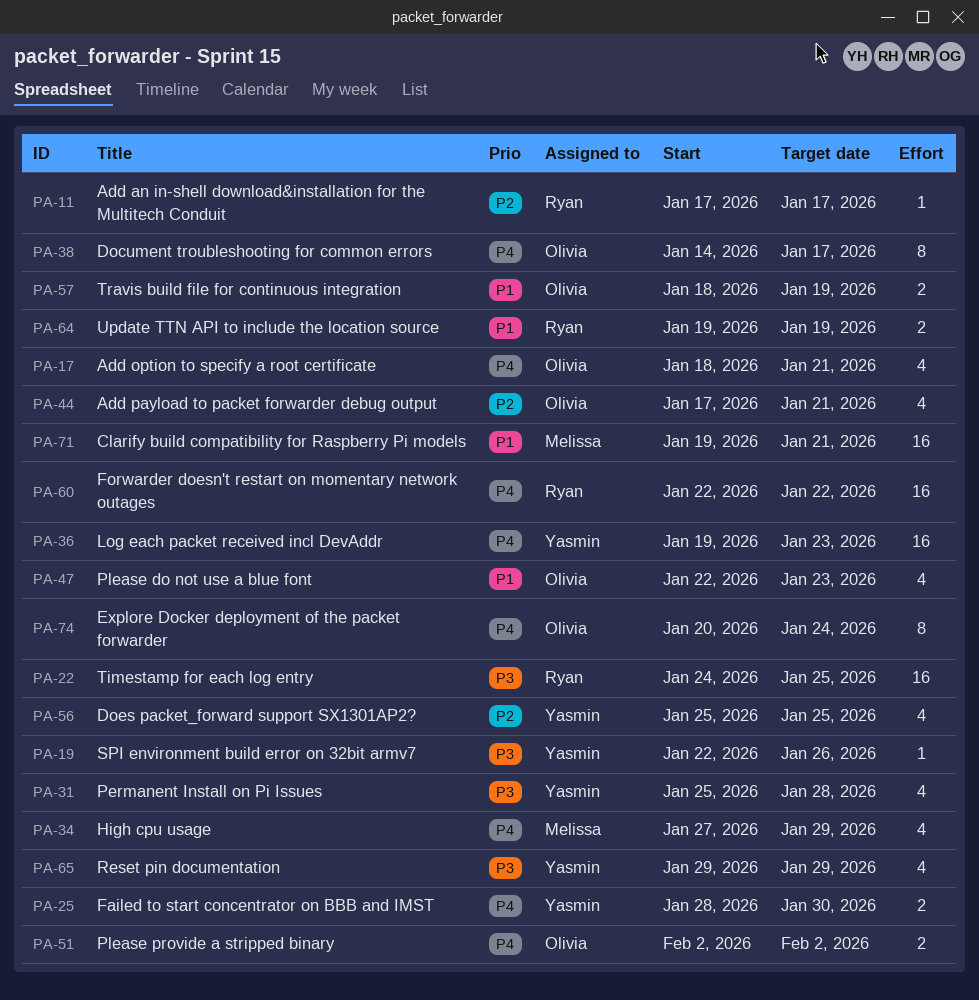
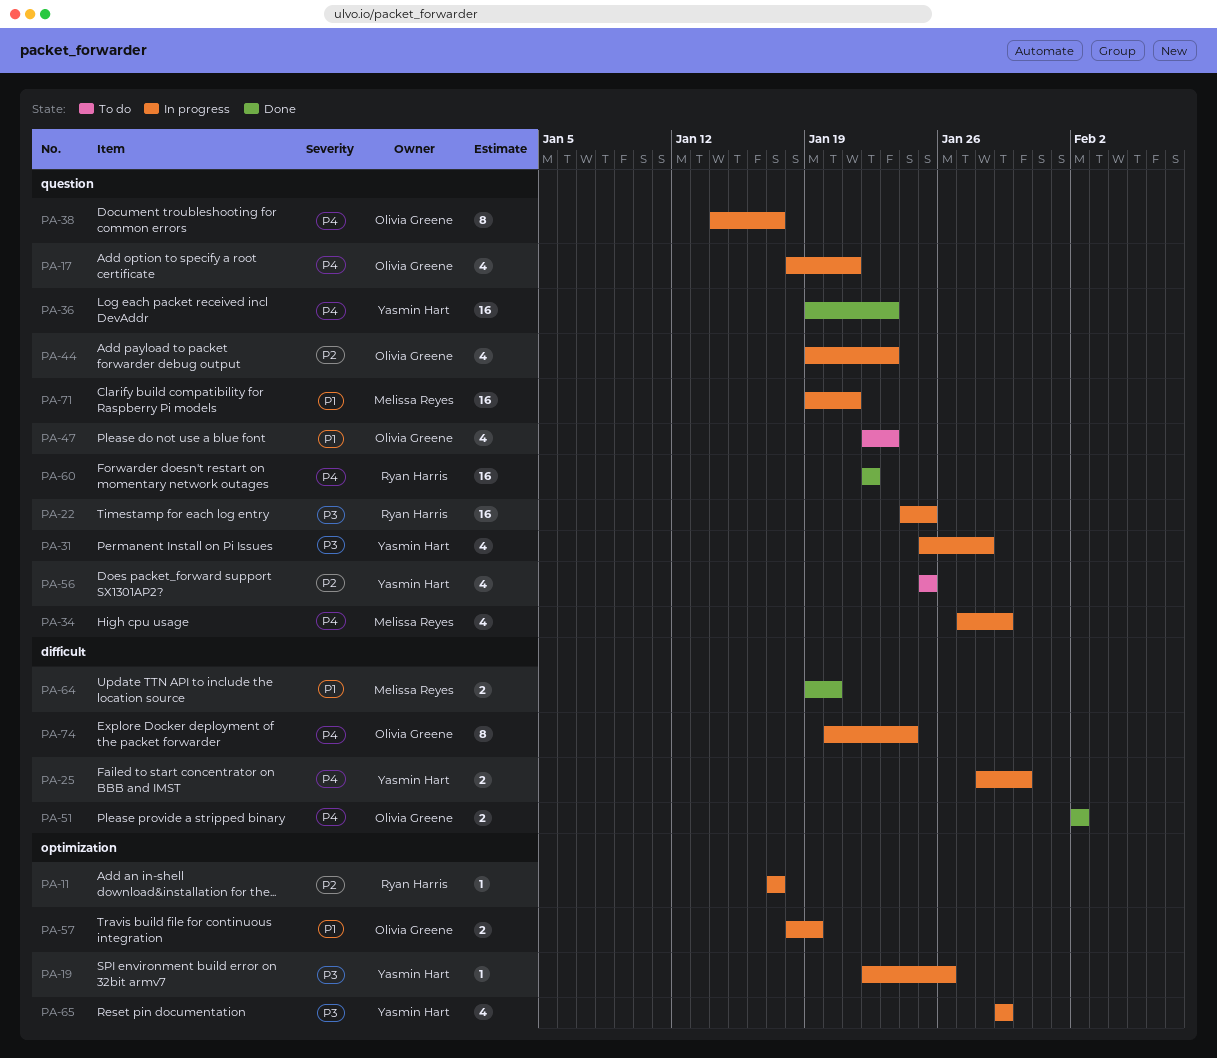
PA-44, start: Jan 17 -> Jan 19
PA-44, due: Jan 21 -> Jan 23
PA-64, owner: Ryan Harris -> Melissa Reyes
PA-64, due: Jan 19 -> Jan 20

